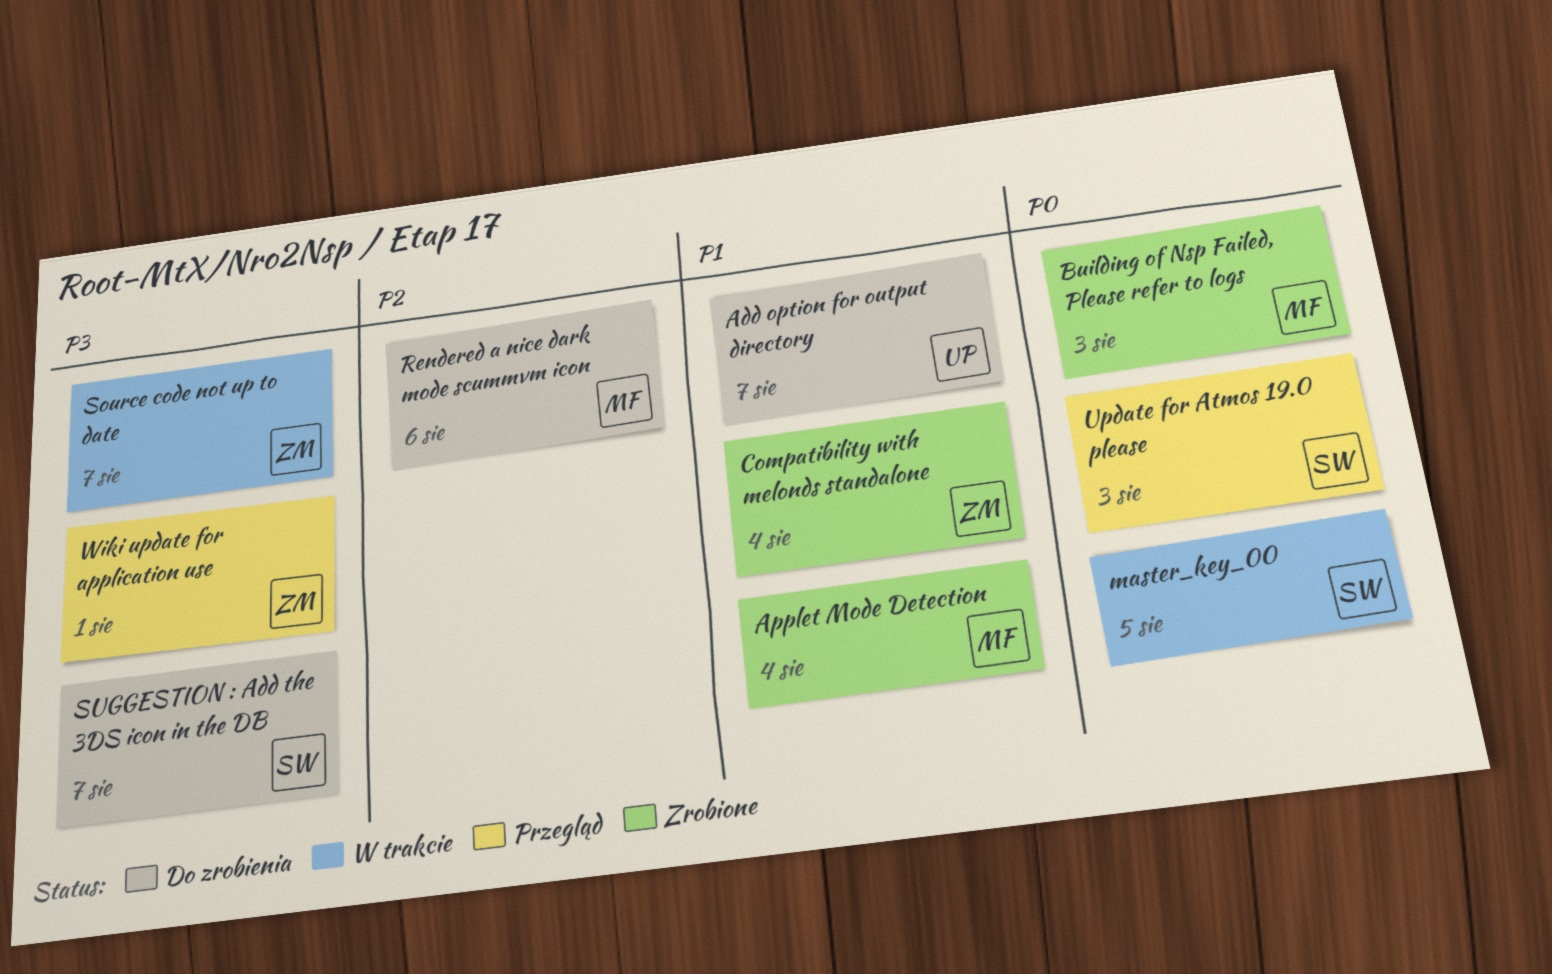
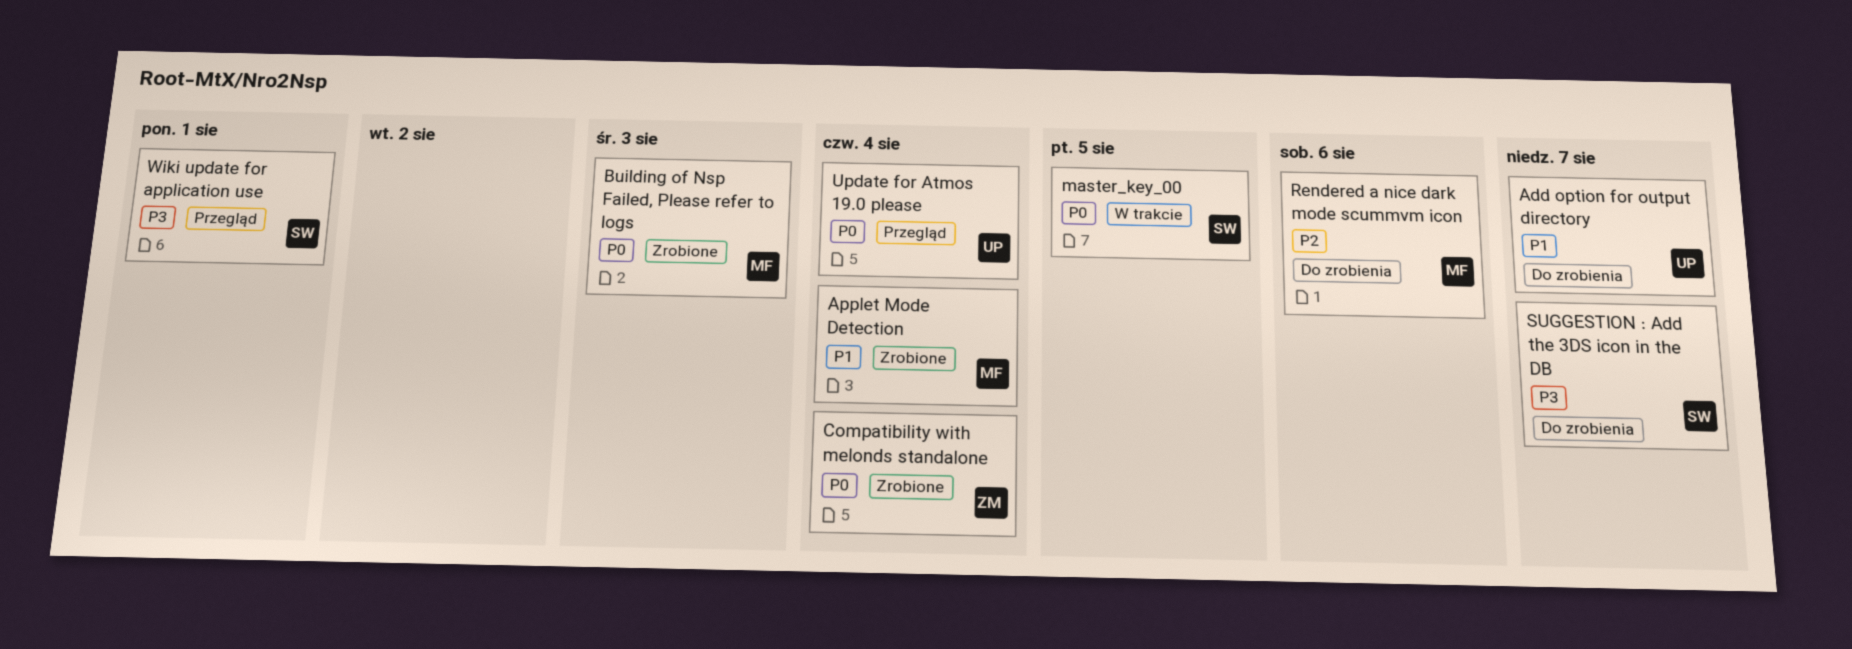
Compatibility with melonds standalone, priority: P1 -> P0
Source code not up to date: present -> none
Update for Atmos 19.0 please, owner: SW -> UP
Update for Atmos 19.0 please, due: Aug 3 -> Aug 4
Wiki update for application use, owner: ZM -> SW

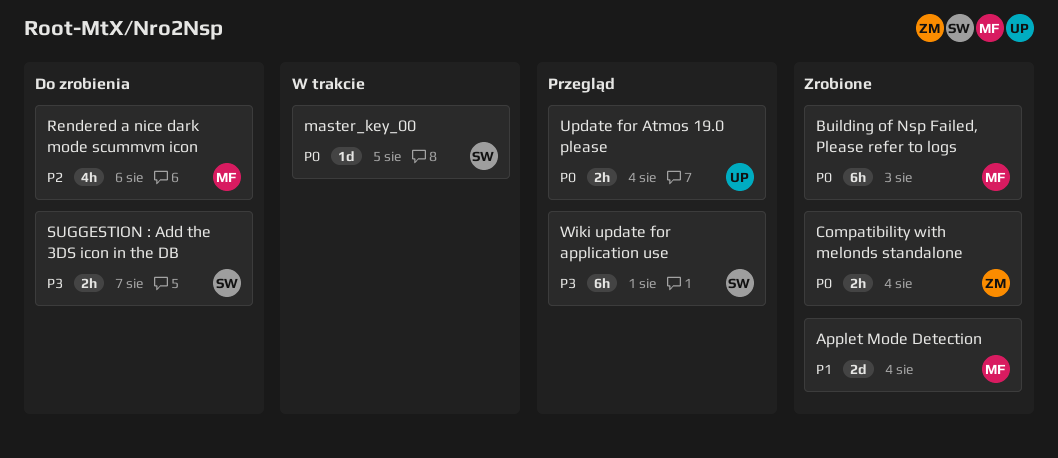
Add option for output directory: present -> none

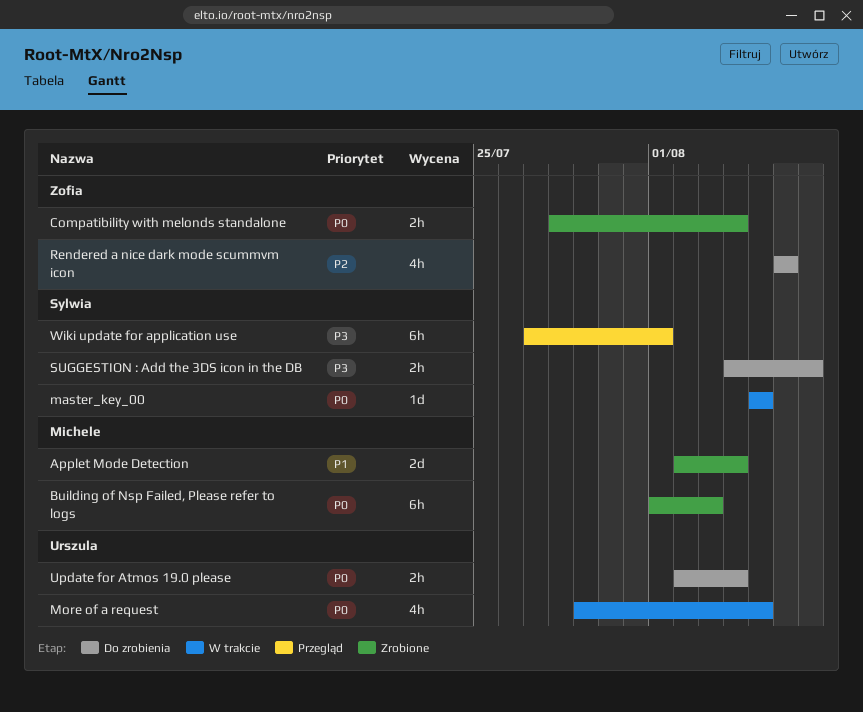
More of a request: none -> present
Rendered a nice dark mode scummvm icon, owner: Michele -> Zofia
Update for Atmos 19.0 please, status: Przegląd -> Do zrobienia

